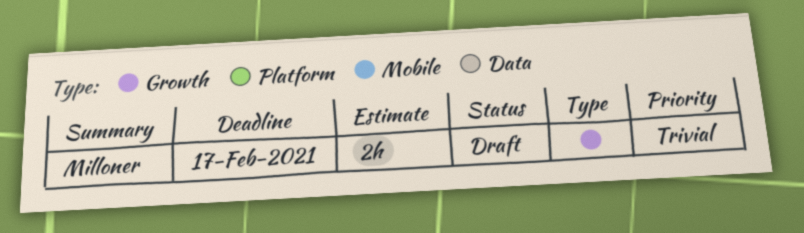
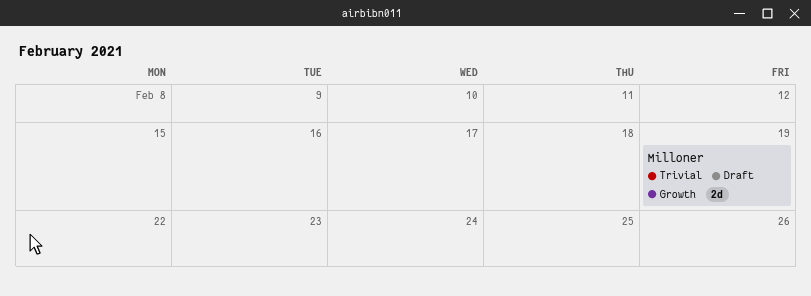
Milloner, estimate: 2h -> 2d
Milloner, due: Feb 17 -> Feb 19

